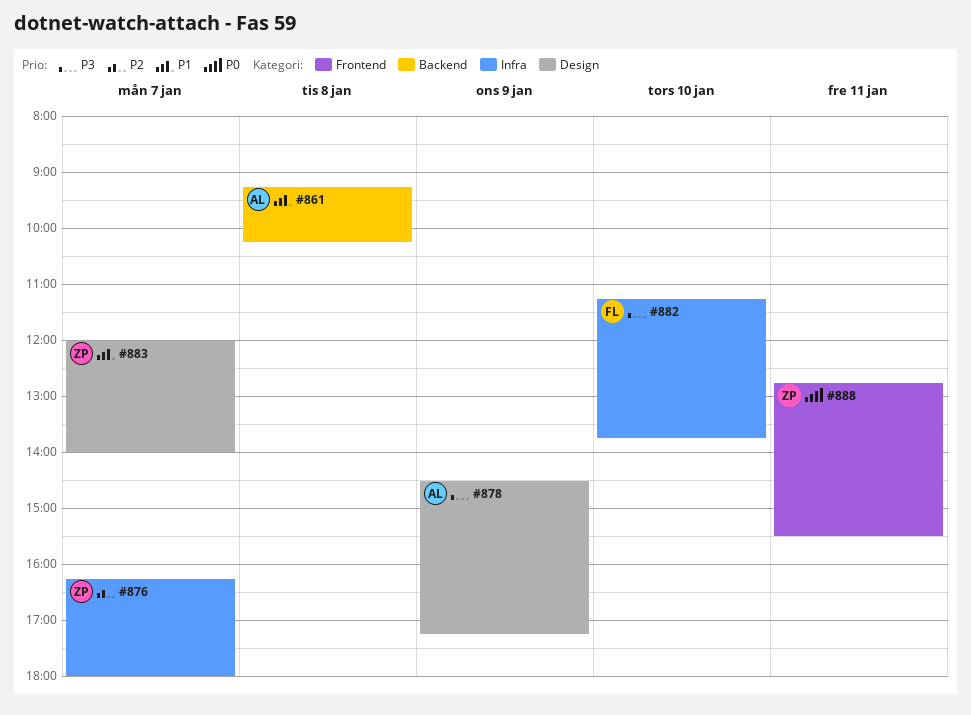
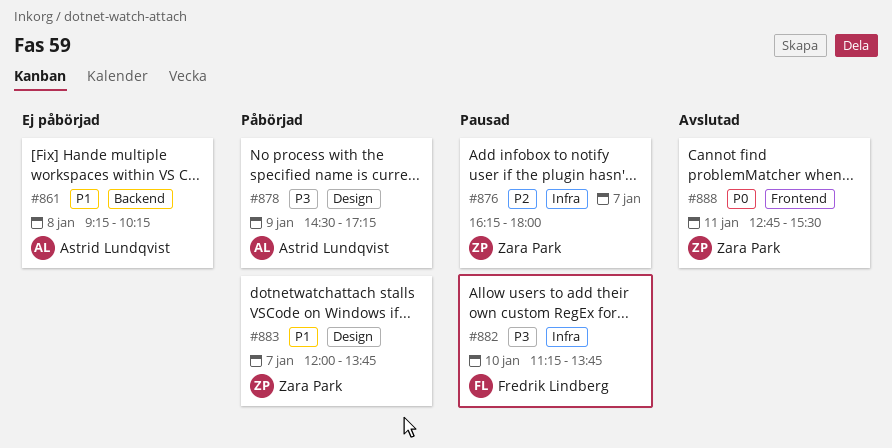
#883, ends: 14:00 -> 13:45

